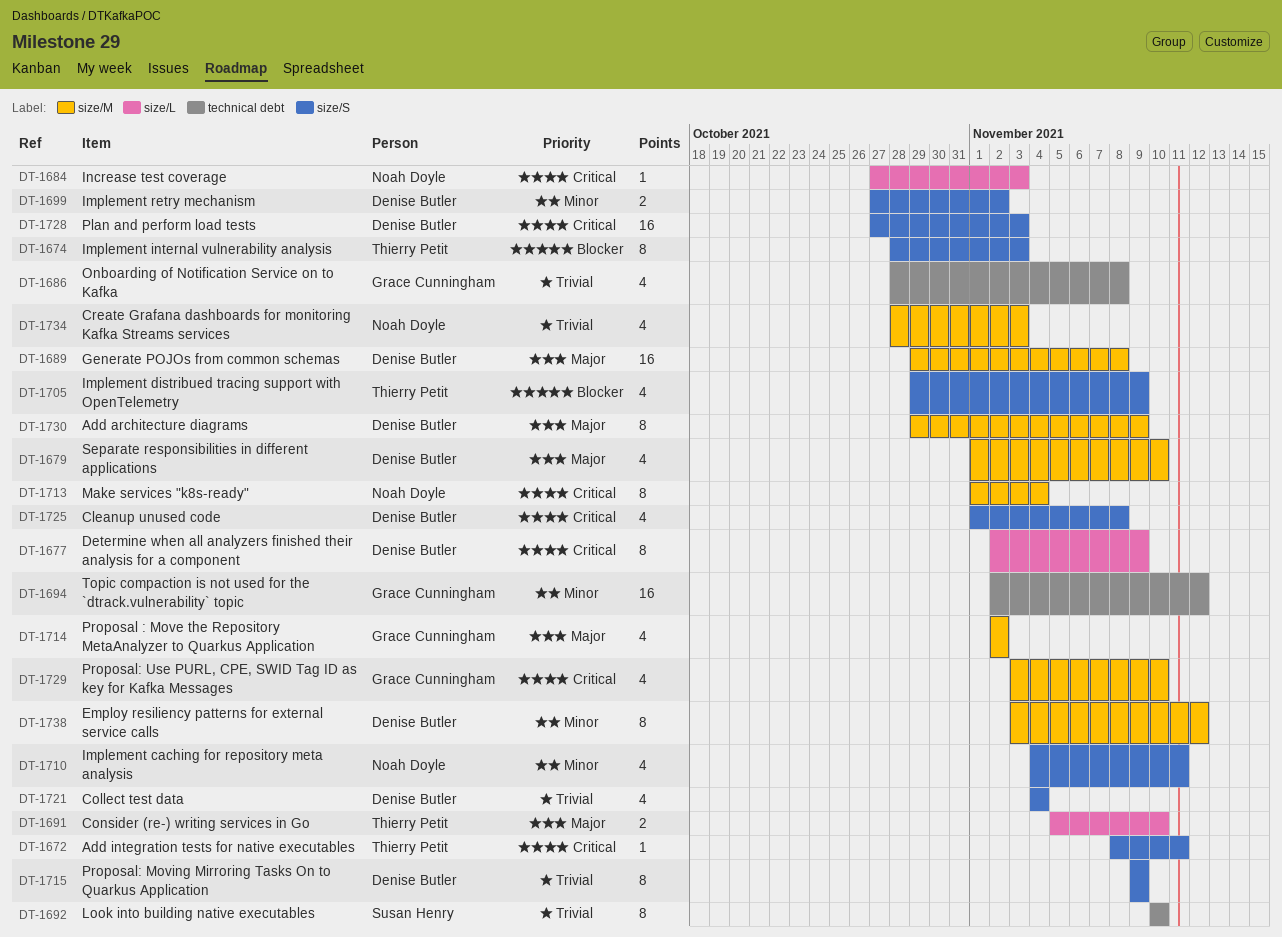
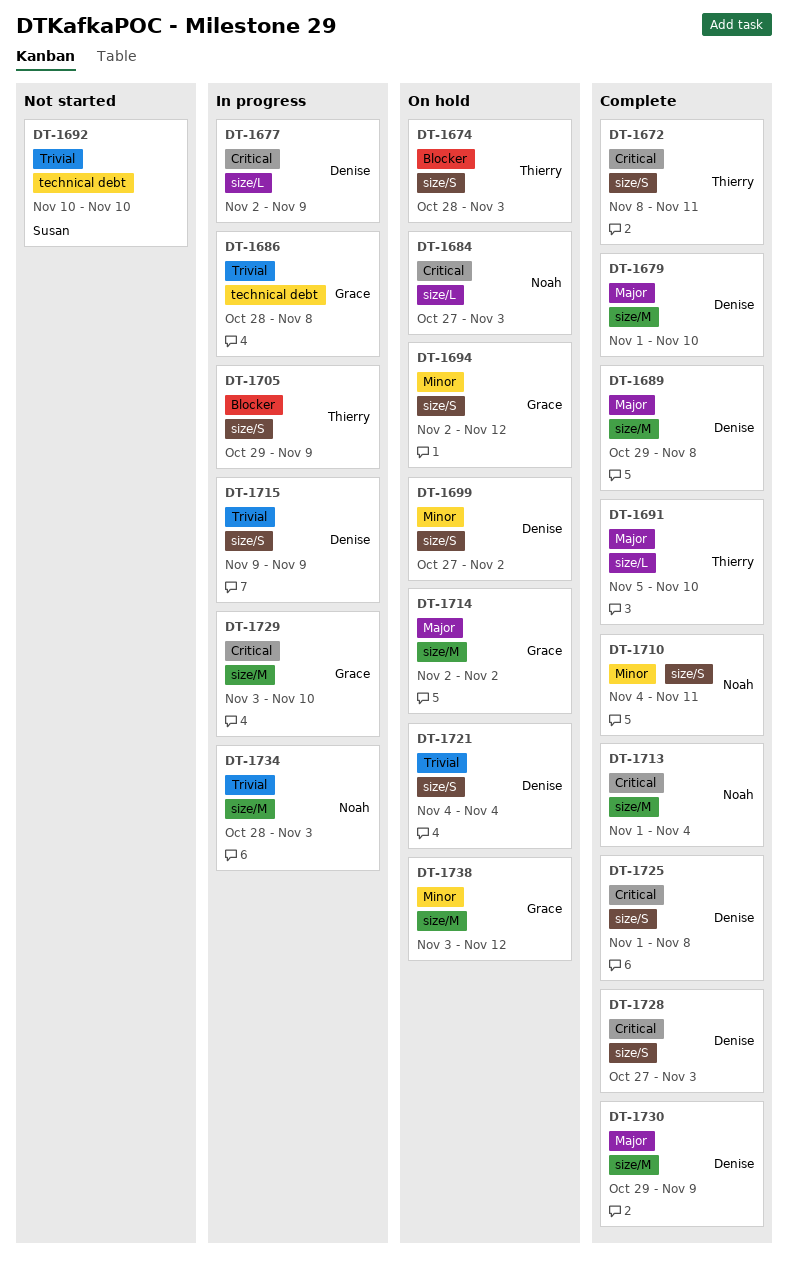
DT-1694, label: technical debt -> size/S
DT-1738, owner: Denise Butler -> Grace Cunningham

